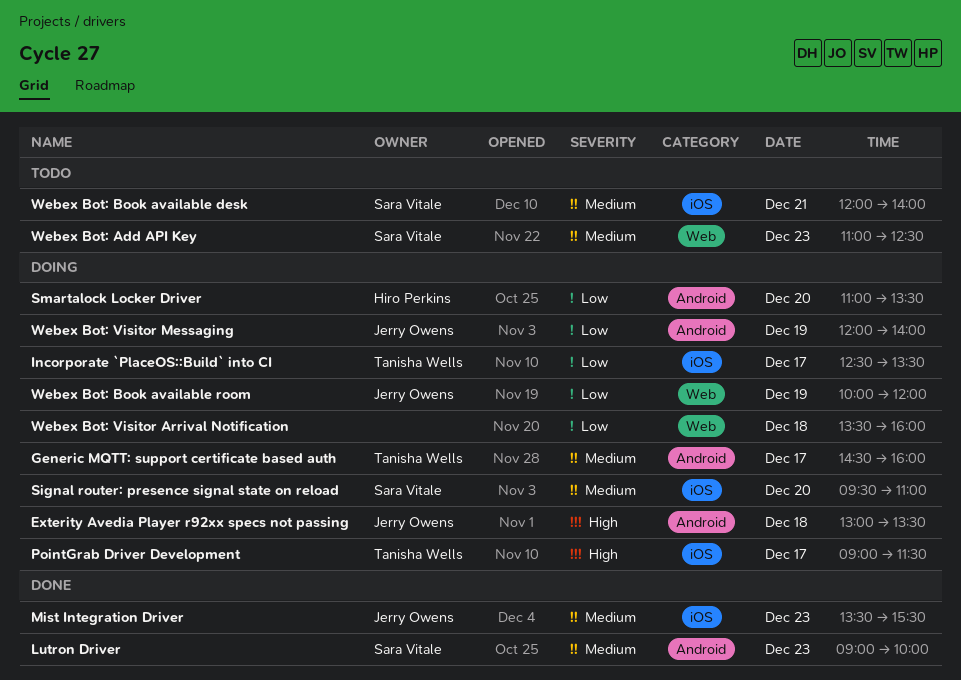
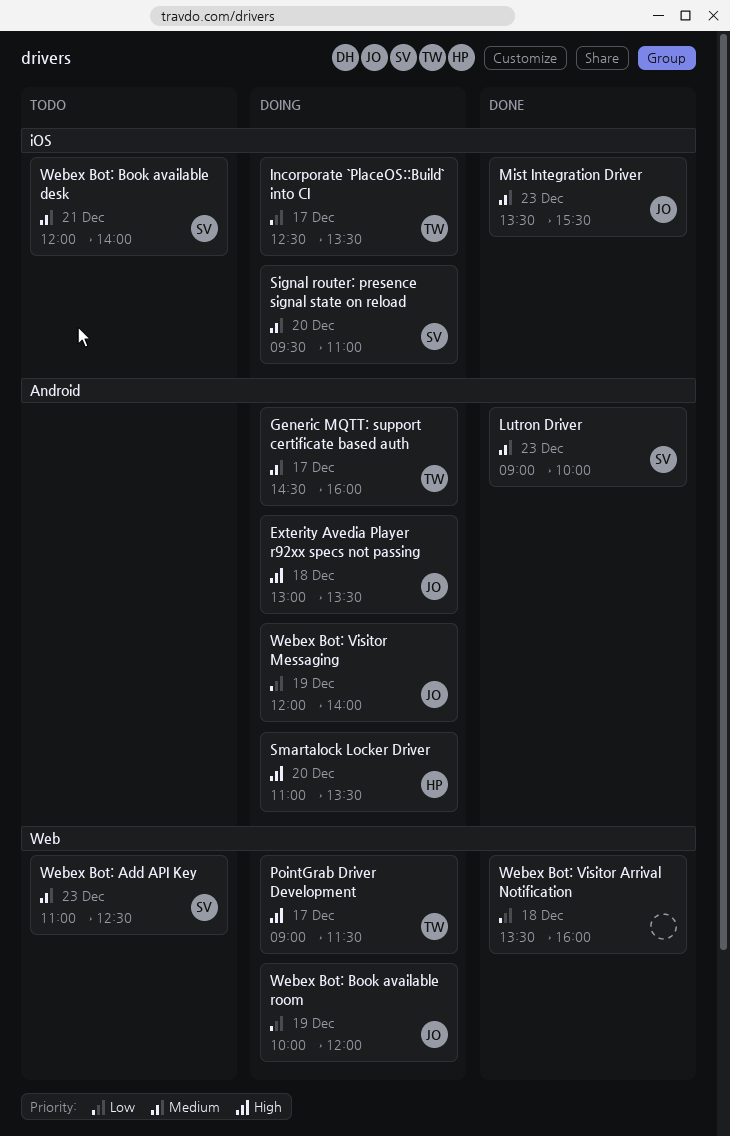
PointGrab Driver Development, label: iOS -> Web
Smartalock Locker Driver, priority: Low -> High
Webex Bot: Visitor Arrival Notification, status: Doing -> Done

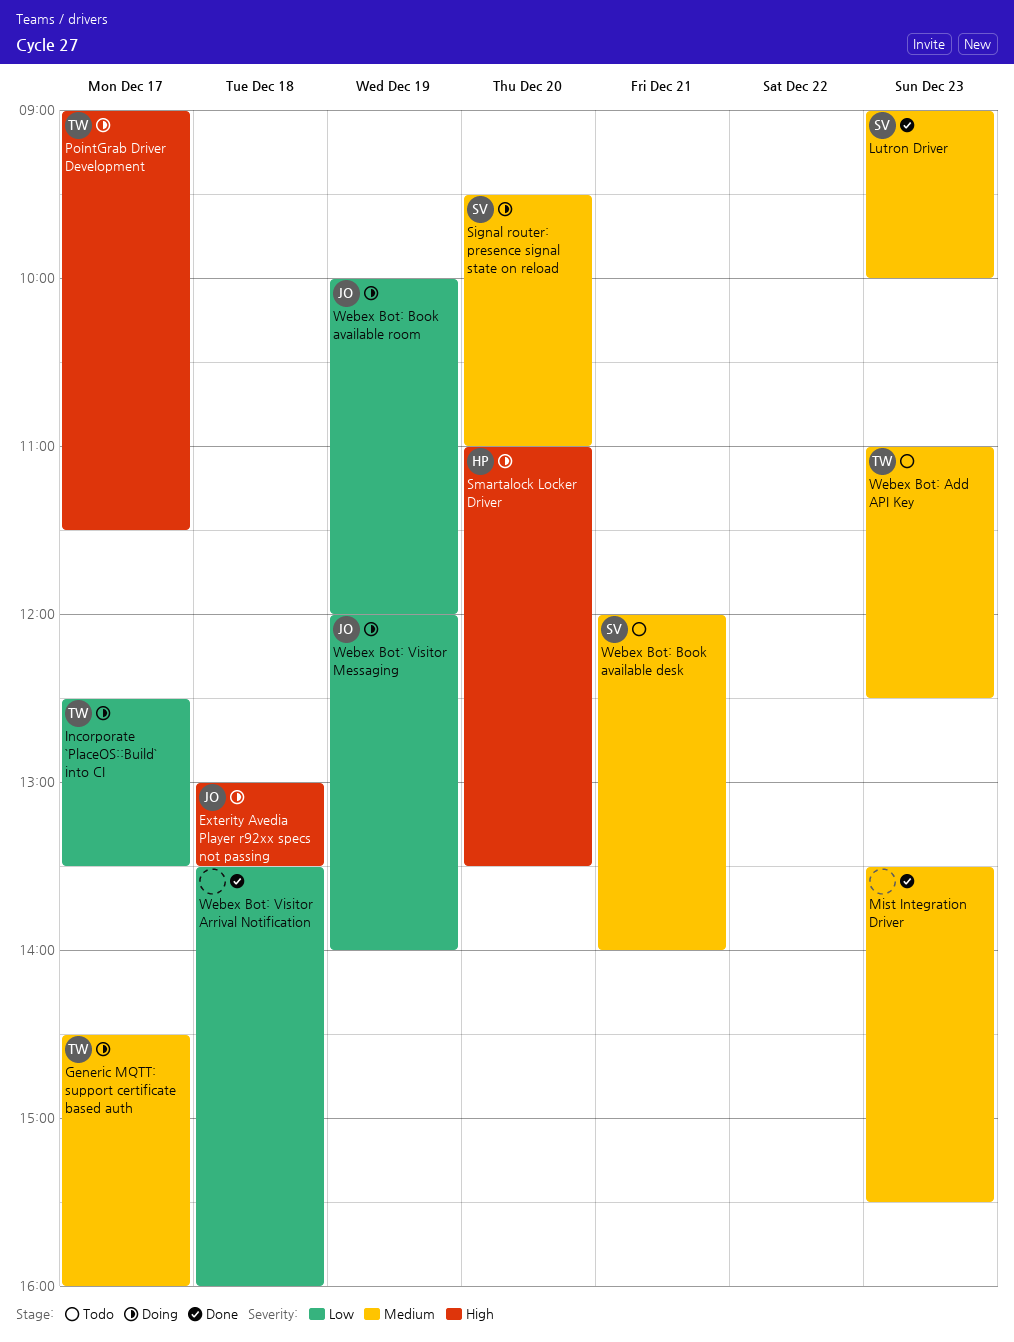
Mist Integration Driver, owner: JO -> none
Webex Bot: Add API Key, owner: SV -> TW

